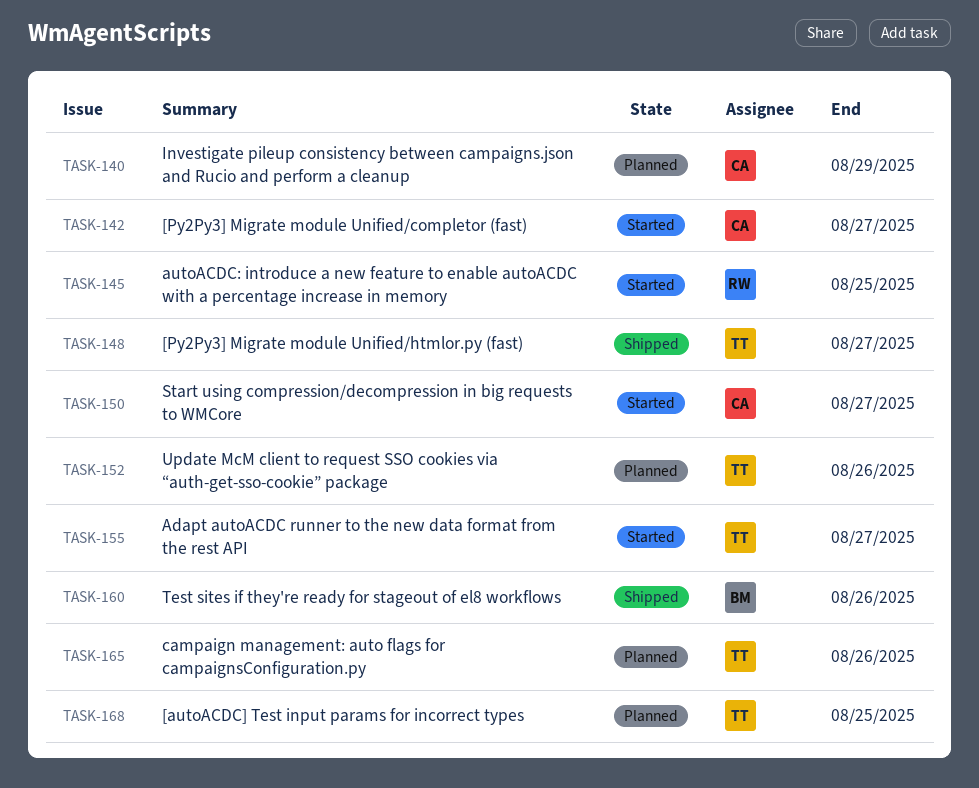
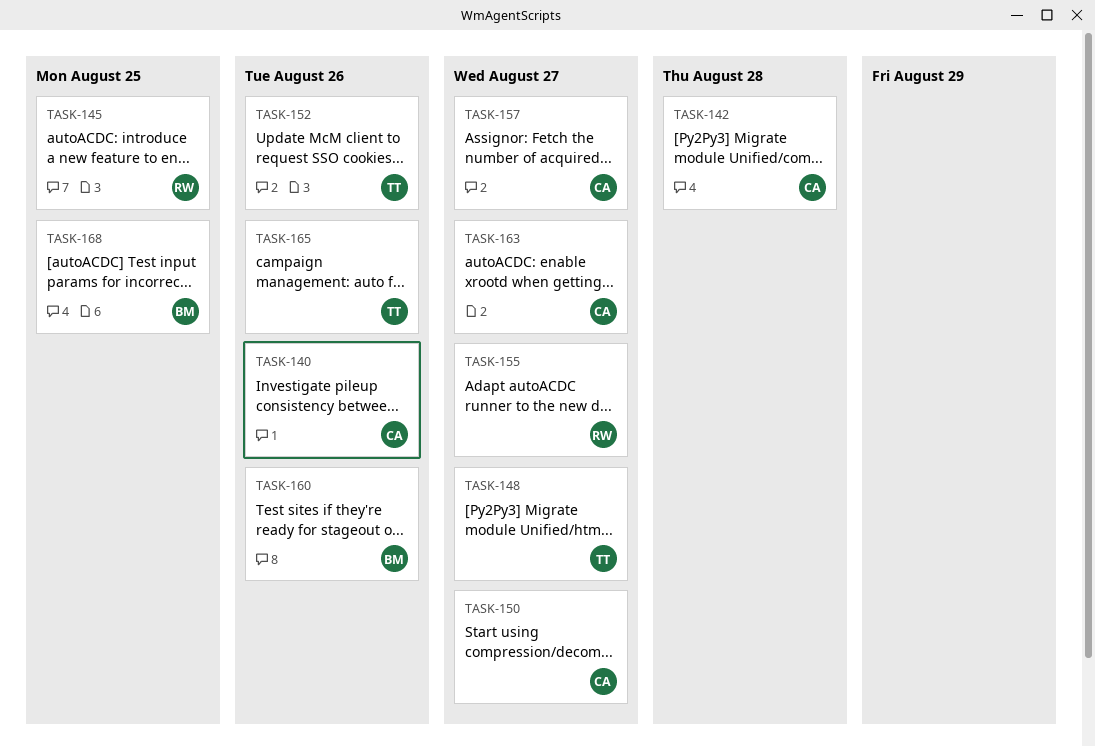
TASK-140, due: Aug 29 -> Aug 26
TASK-142, due: Aug 27 -> Aug 28
TASK-155, owner: TT -> RW
TASK-157: none -> present
TASK-163: none -> present
TASK-168, owner: TT -> BM

